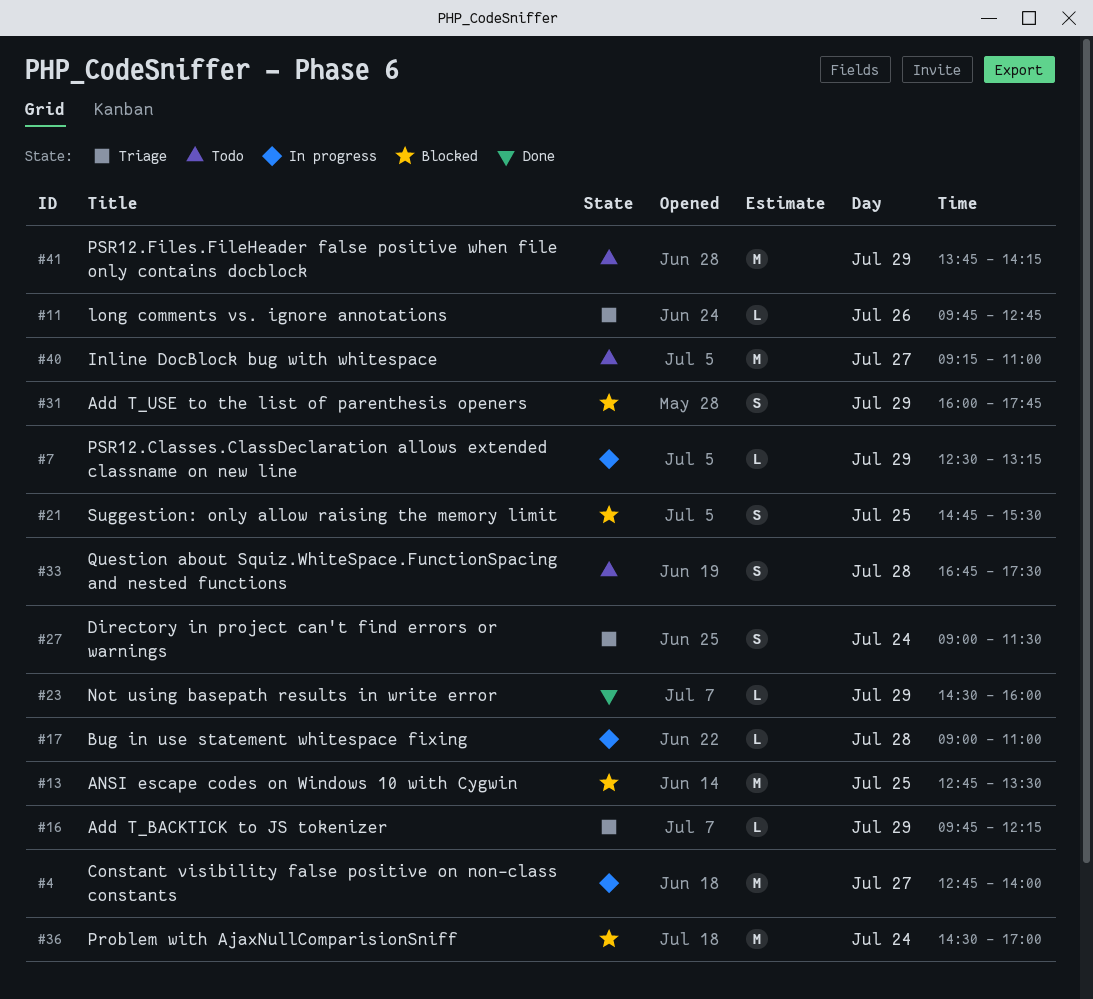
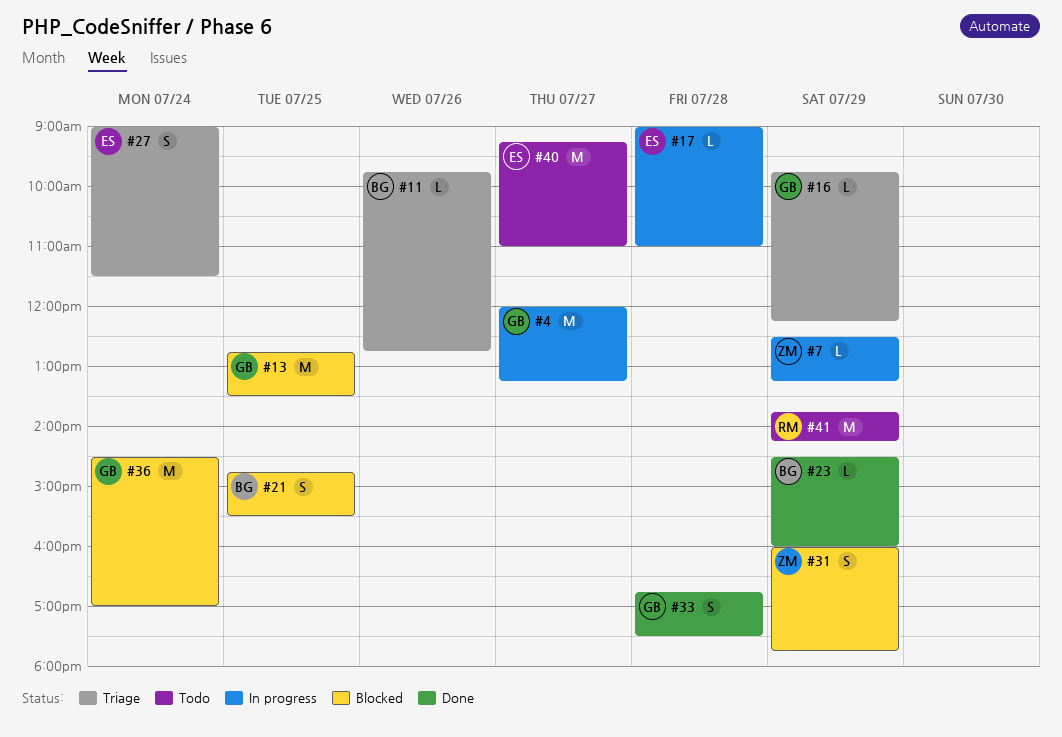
#4, begins: 12:45 -> 12:00
#4, ends: 14:00 -> 13:15
#33, status: Todo -> Done

